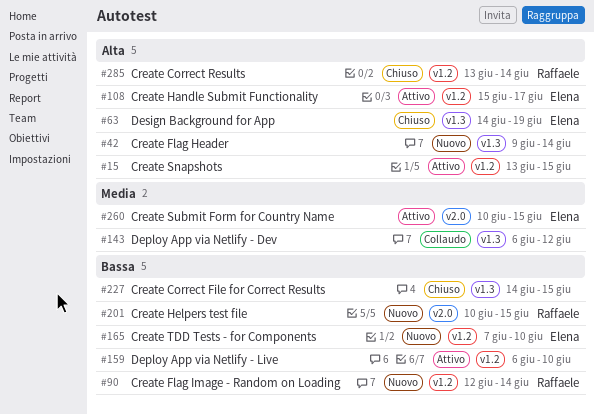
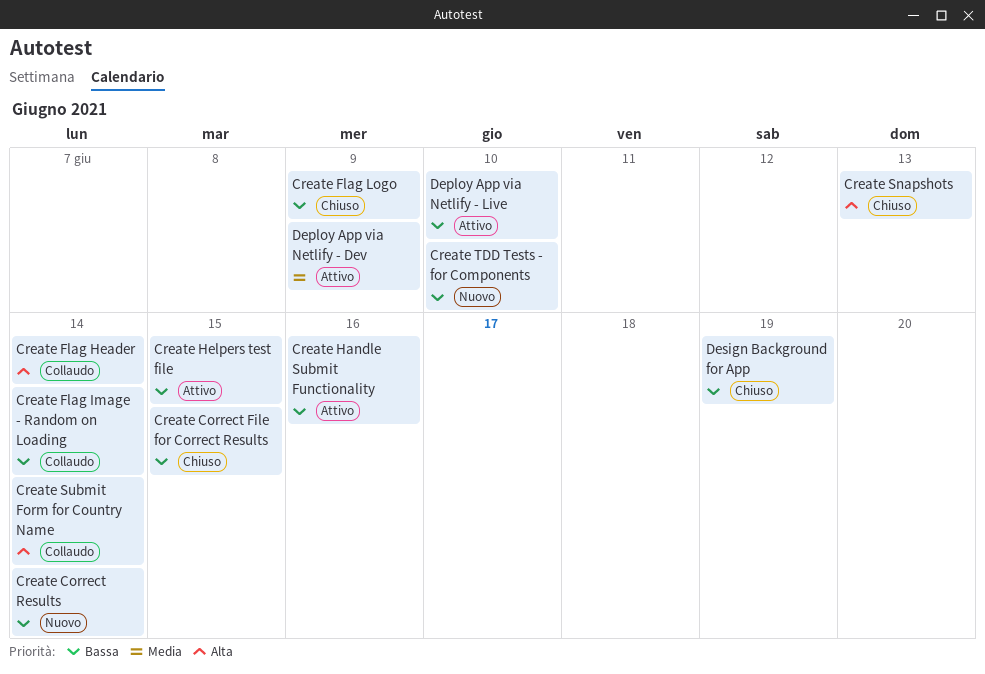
Create Correct Results, status: Chiuso -> Nuovo
Create Correct Results, priority: Alta -> Bassa
Create Flag Header, status: Nuovo -> Collaudo
Create Flag Image - Random on Loading, status: Nuovo -> Collaudo
Create Flag Logo: none -> present
Create Handle Submit Functionality, priority: Alta -> Bassa
Create Handle Submit Functionality, due: Jun 17 -> Jun 16
Create Helpers test file, status: Nuovo -> Attivo
Create Snapshots, status: Attivo -> Chiuso
Create Snapshots, due: Jun 15 -> Jun 13
Create Submit Form for Country Name, status: Attivo -> Collaudo
Create Submit Form for Country Name, priority: Media -> Alta
Create Submit Form for Country Name, due: Jun 15 -> Jun 14
Deploy App via Netlify - Dev, status: Collaudo -> Attivo
Deploy App via Netlify - Dev, due: Jun 12 -> Jun 9
Design Background for App, priority: Alta -> Bassa

